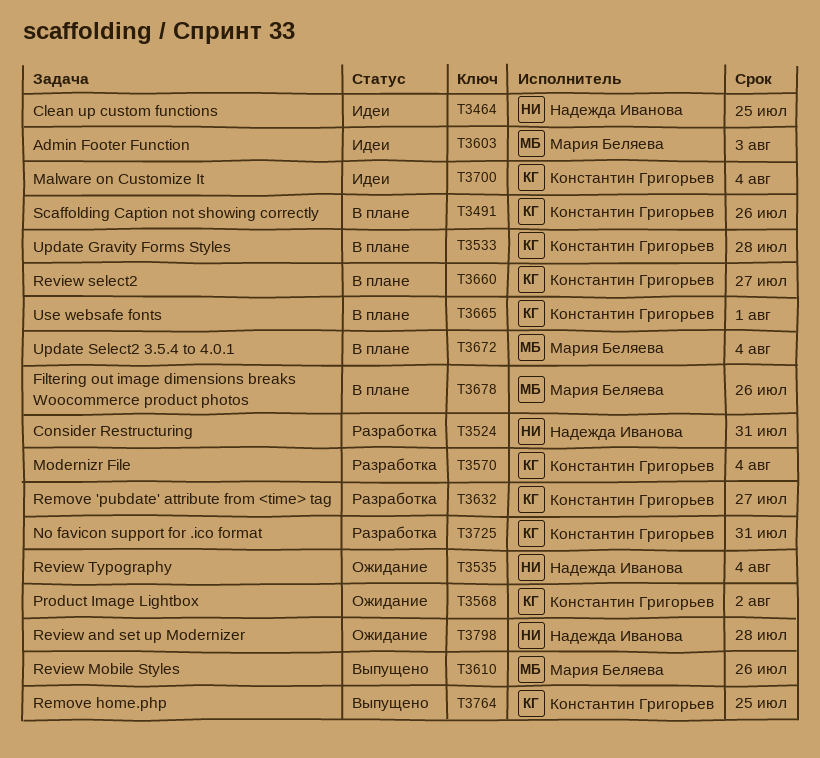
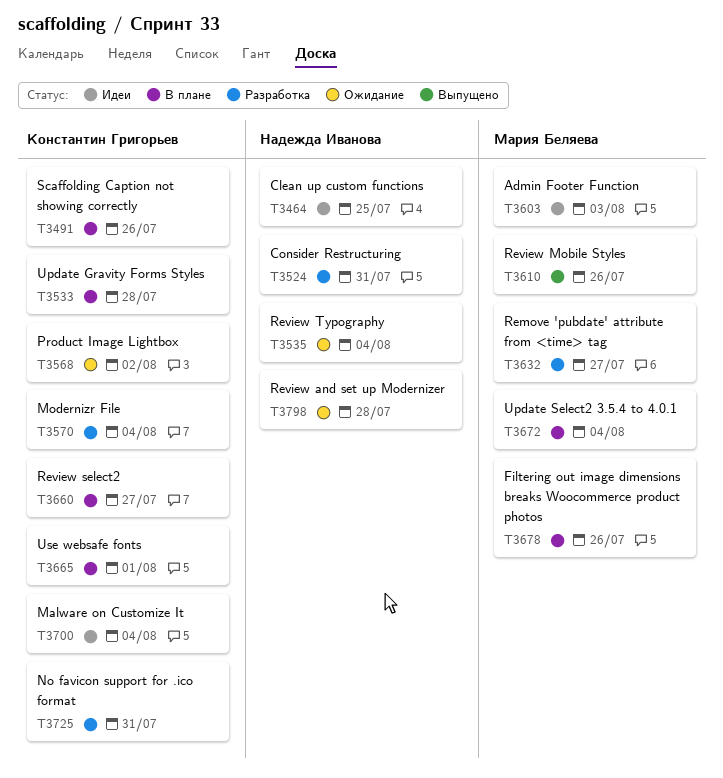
T3632, owner: Константин Григорьев -> Мария Беляева
T3764: present -> none

